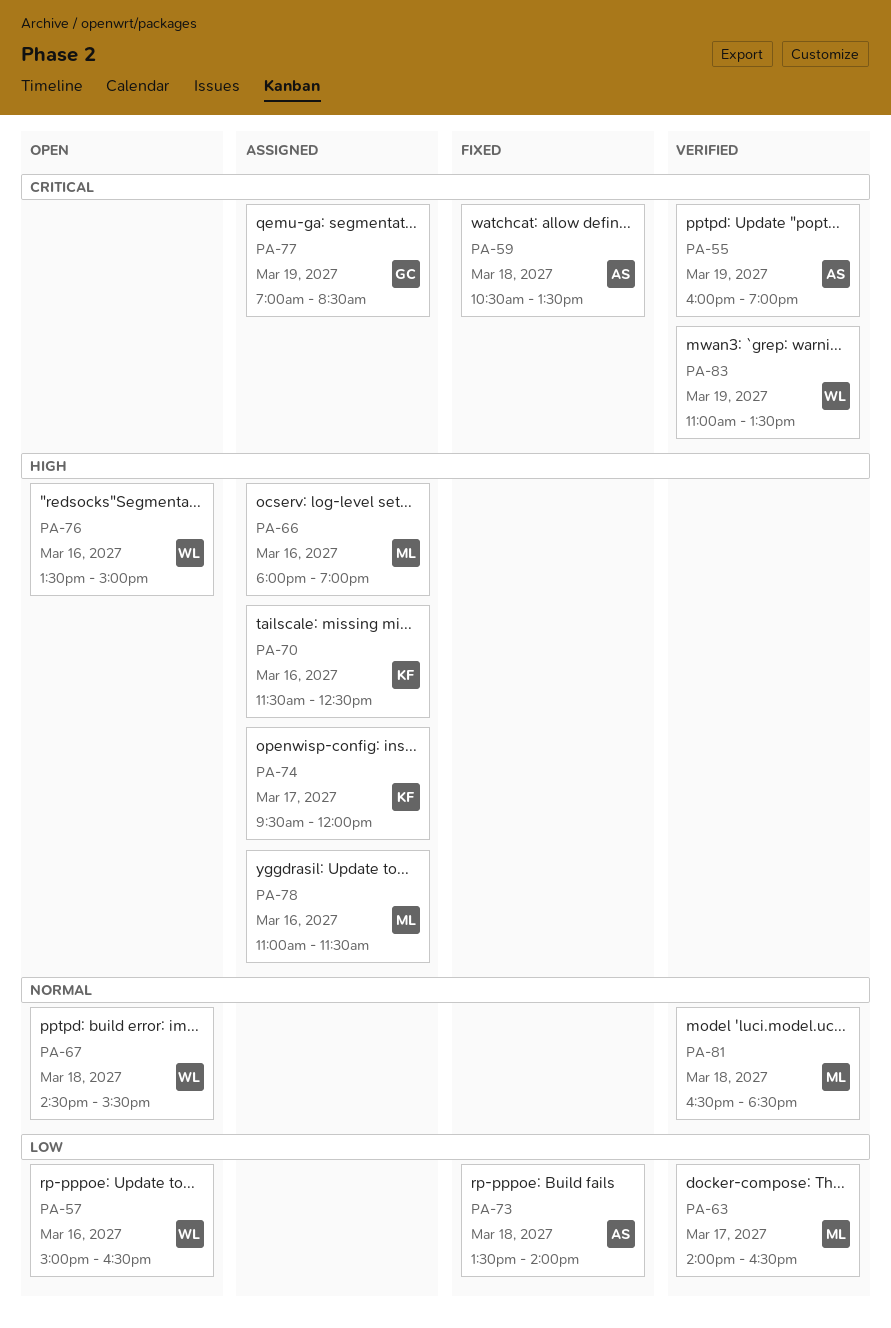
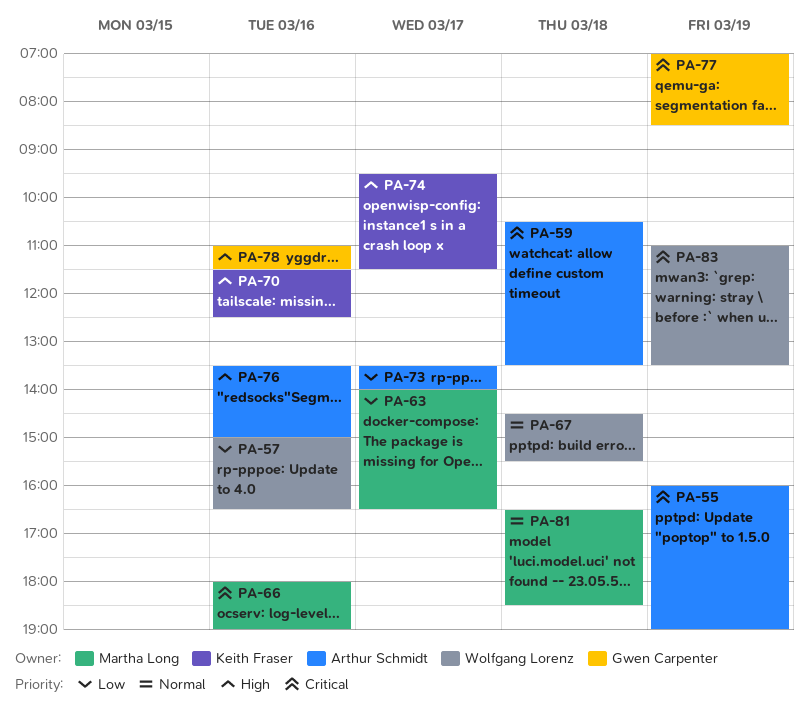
PA-66, priority: High -> Critical
PA-73, day: Mar 18 -> Mar 17
PA-74, ends: 12:00 -> 11:30
PA-76, owner: Wolfgang Lorenz -> Arthur Schmidt
PA-78, owner: Martha Long -> Gwen Carpenter

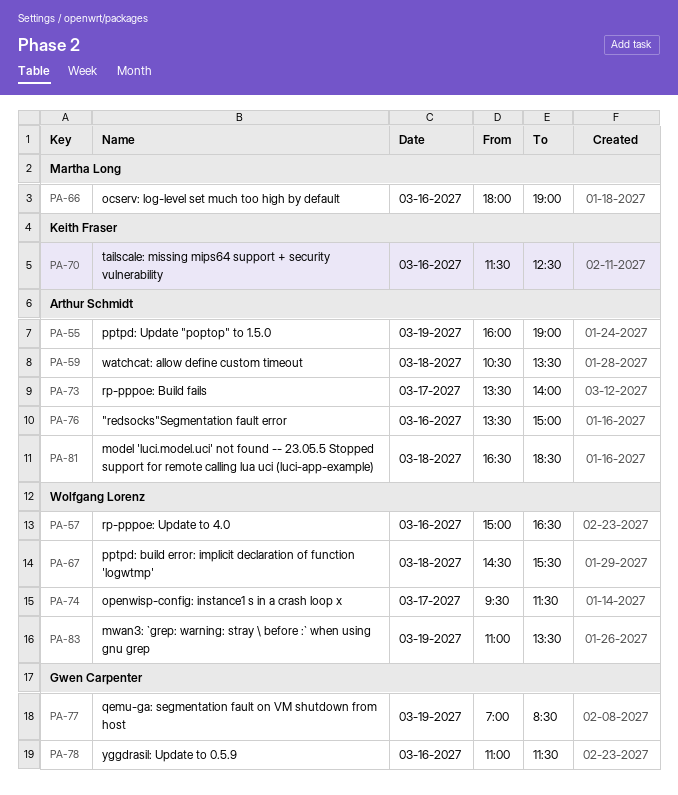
PA-63: present -> none
PA-74, owner: Keith Fraser -> Wolfgang Lorenz
PA-81, owner: Martha Long -> Arthur Schmidt

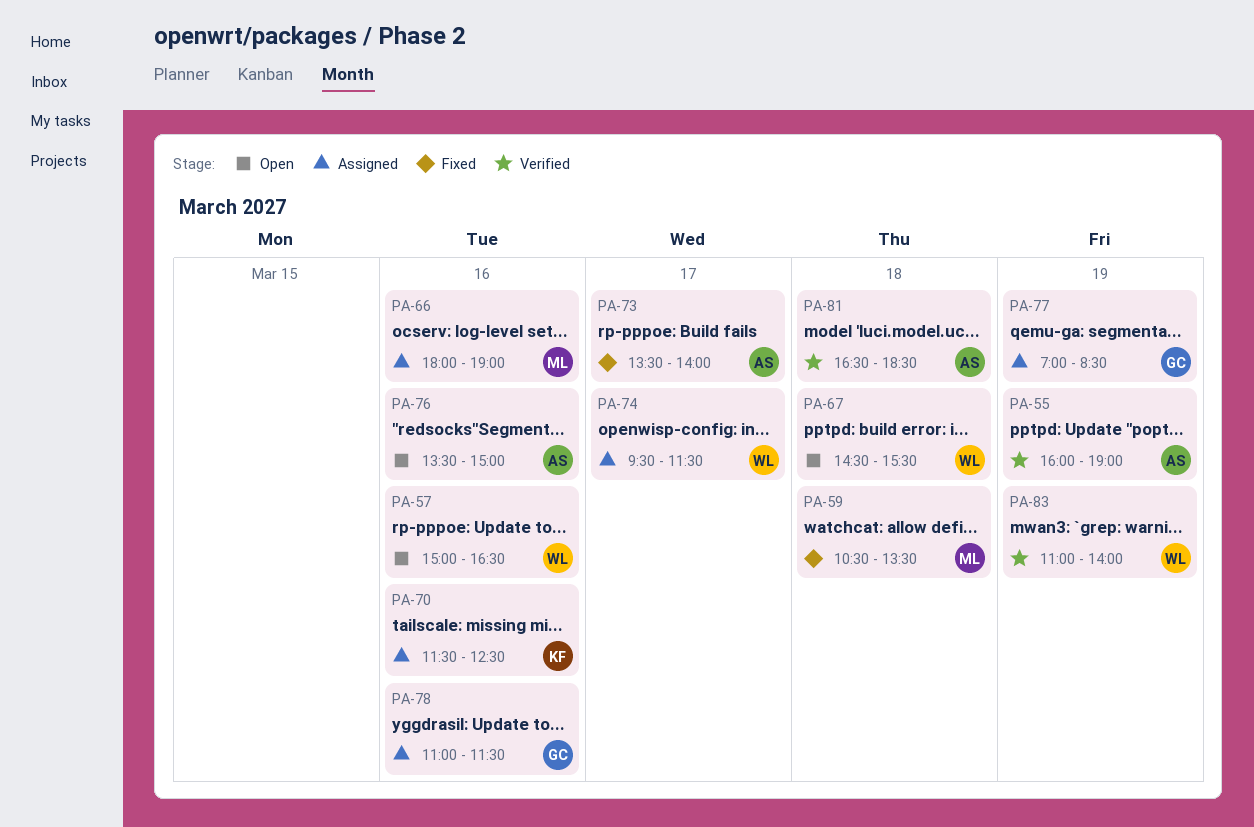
PA-59, owner: Arthur Schmidt -> Martha Long
PA-83, ends: 13:30 -> 14:00

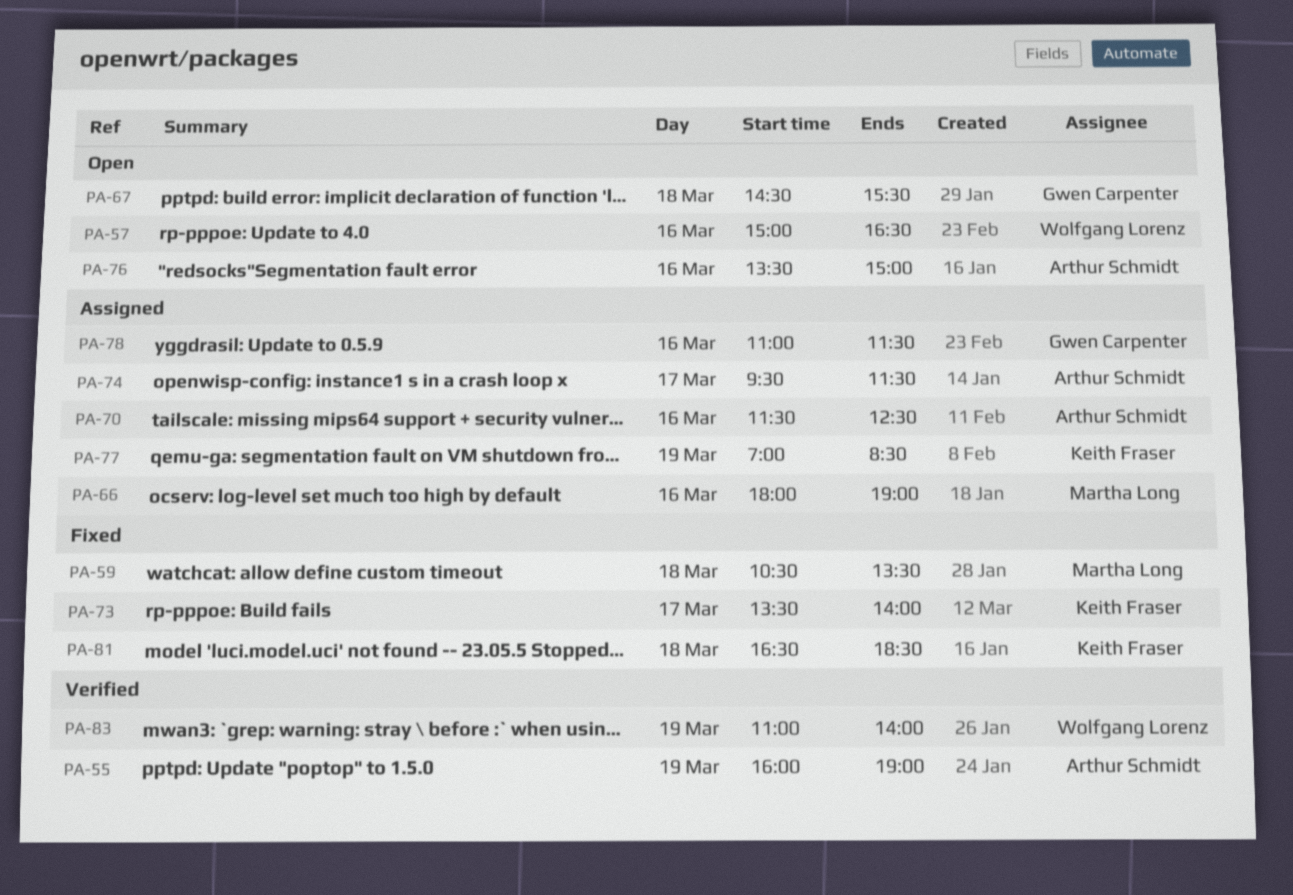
PA-67, owner: Wolfgang Lorenz -> Gwen Carpenter
PA-70, owner: Keith Fraser -> Arthur Schmidt
PA-73, owner: Arthur Schmidt -> Keith Fraser
PA-74, owner: Wolfgang Lorenz -> Arthur Schmidt
PA-77, owner: Gwen Carpenter -> Keith Fraser
PA-81, status: Verified -> Fixed
PA-81, owner: Arthur Schmidt -> Keith Fraser

